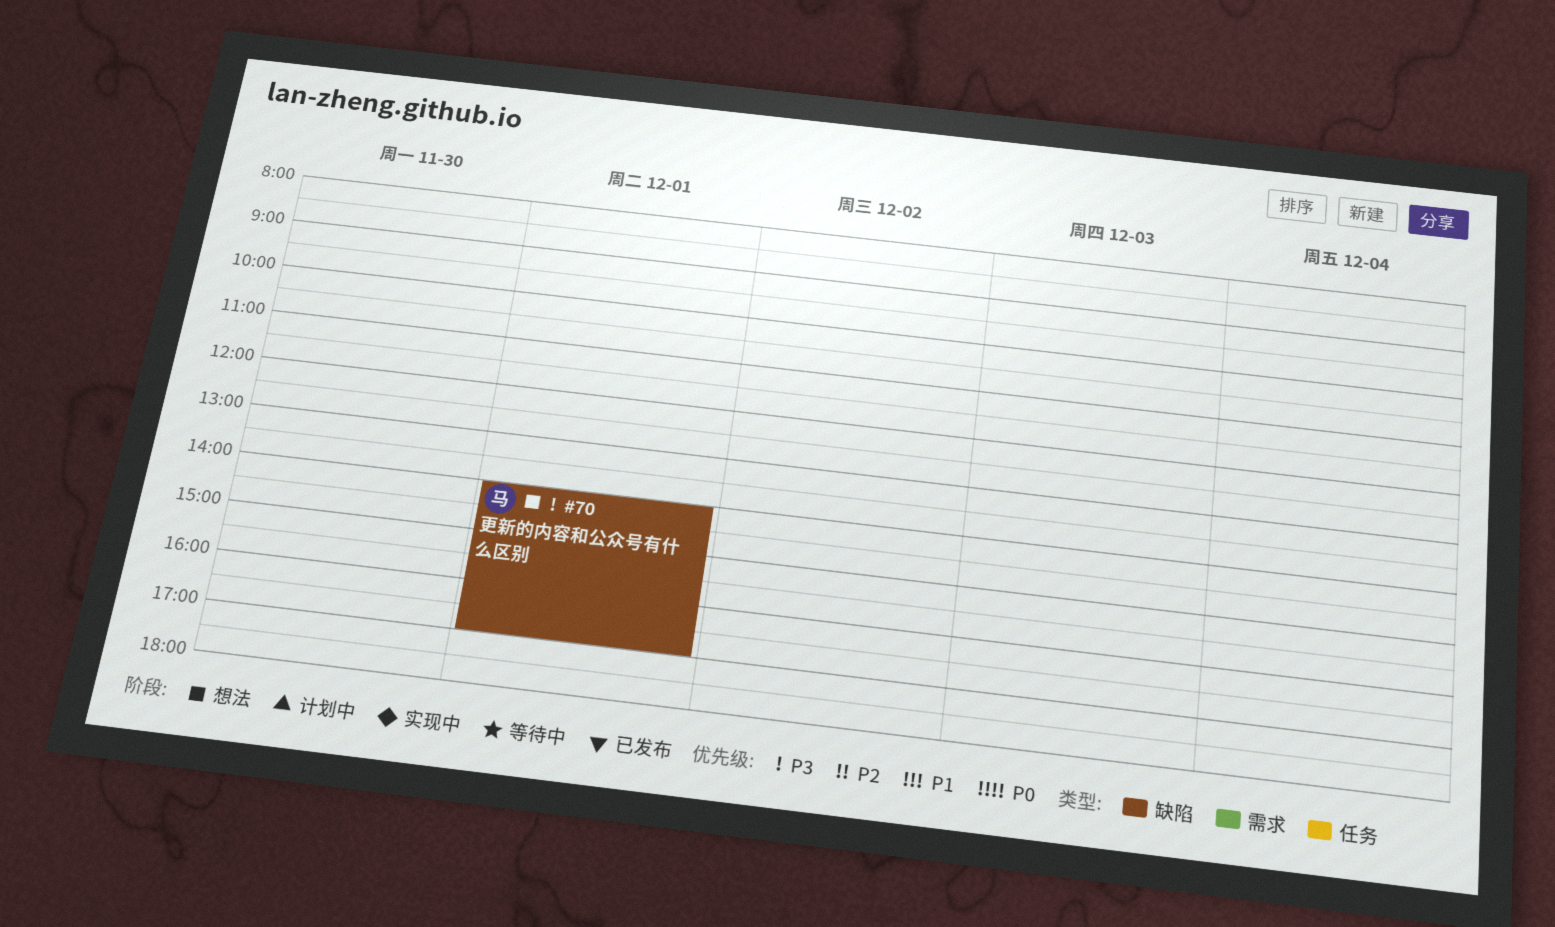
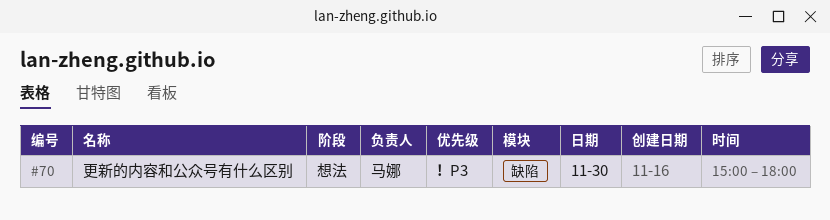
#70, day: Dec 1 -> Nov 30
#70, begins: 14:00 -> 15:00
#70, ends: 17:00 -> 18:00

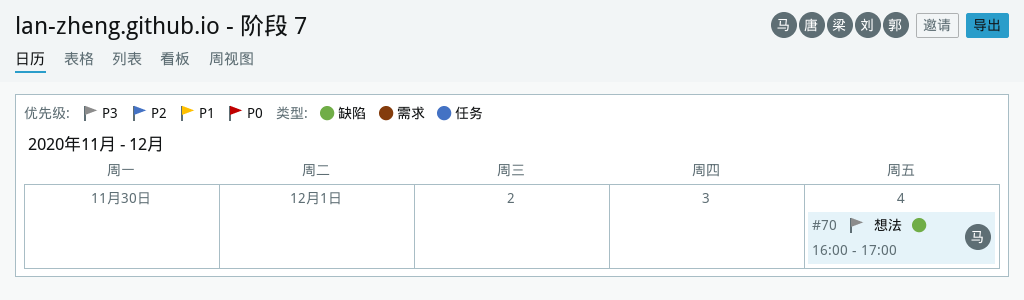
#70, day: Nov 30 -> Dec 4
#70, begins: 15:00 -> 16:00
#70, ends: 18:00 -> 17:00

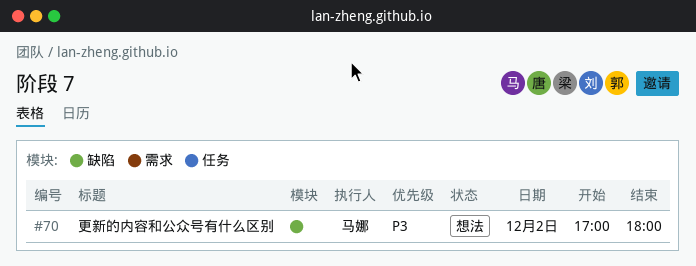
#70, day: Dec 4 -> Dec 2
#70, begins: 16:00 -> 17:00
#70, ends: 17:00 -> 18:00

